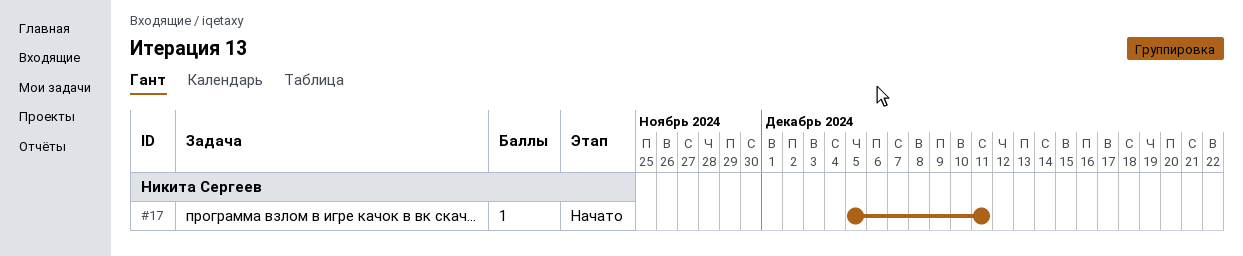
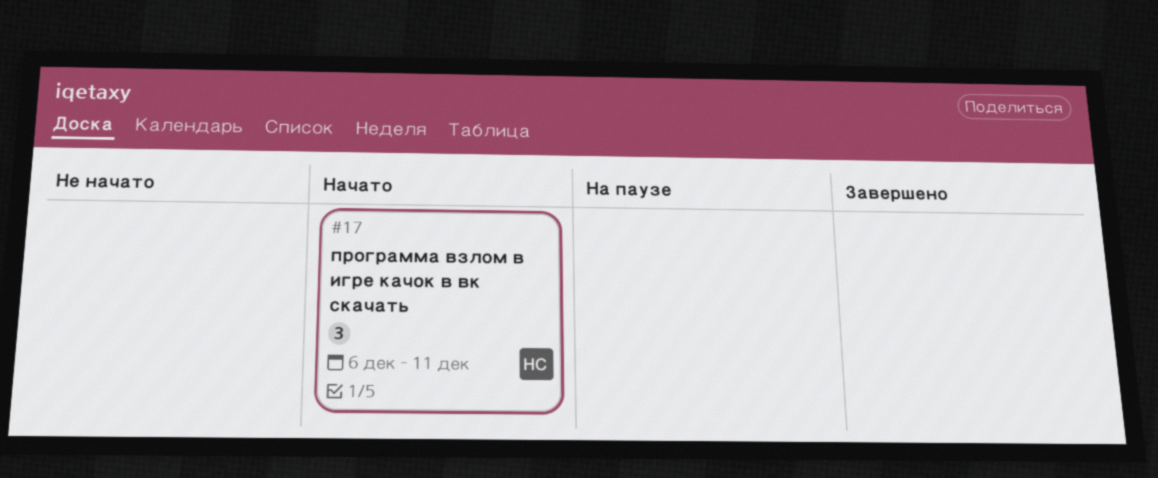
#17, estimate: 1 -> 3
#17, start: Dec 5 -> Dec 6

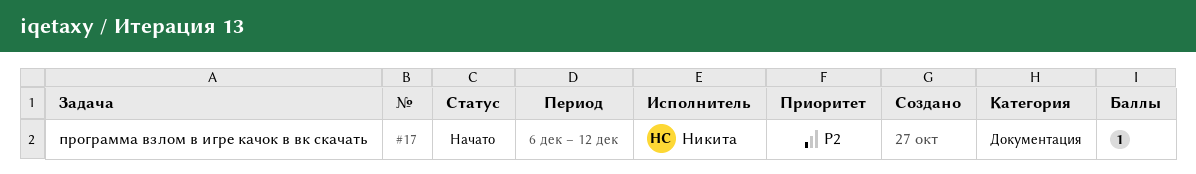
#17, estimate: 3 -> 1
#17, due: Dec 11 -> Dec 12

